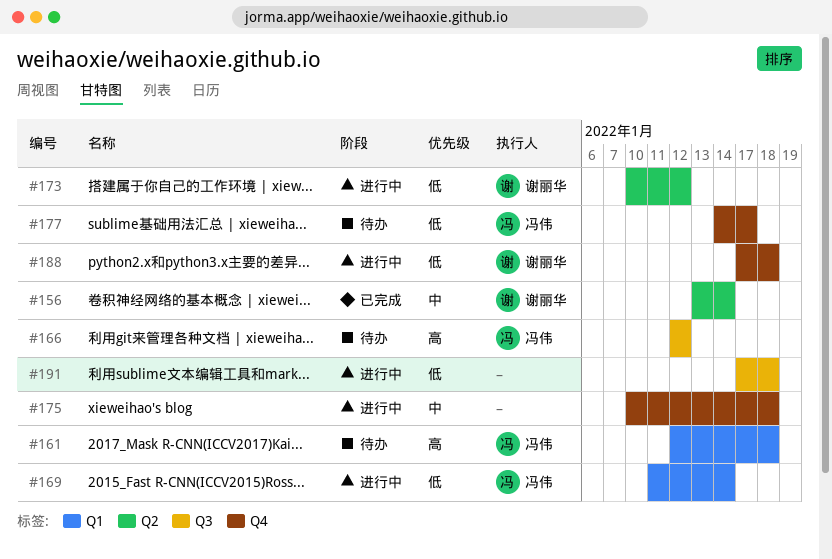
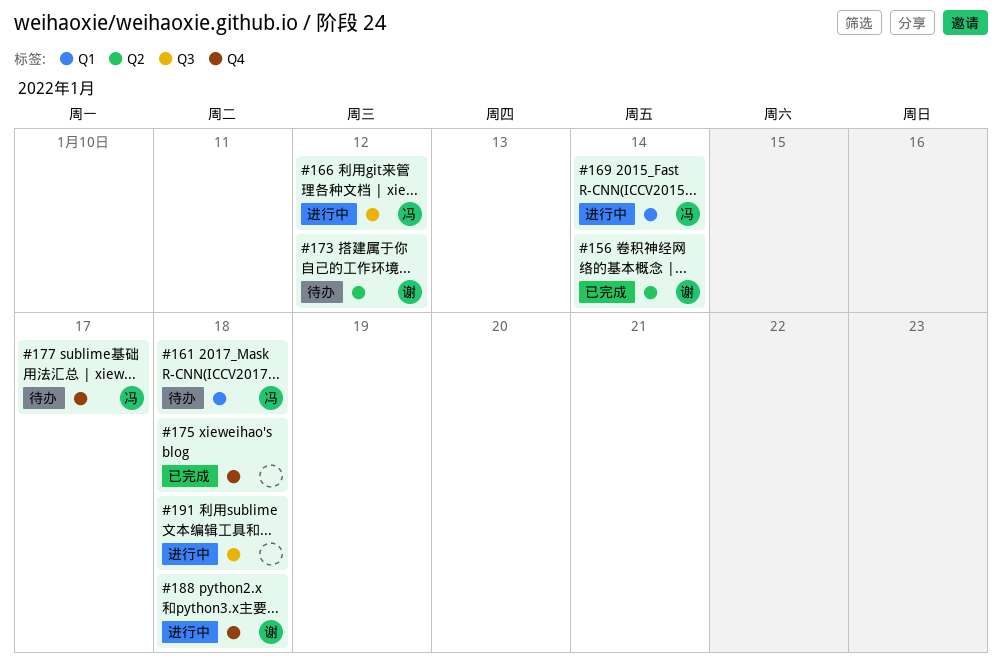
#166, status: 待办 -> 进行中
#173, status: 进行中 -> 待办
#175, status: 进行中 -> 已完成

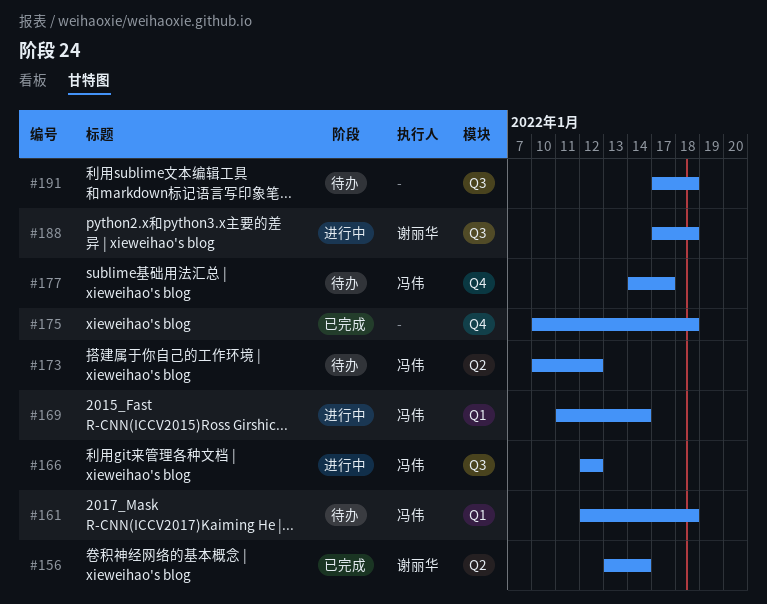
#173, owner: 谢丽华 -> 冯伟
#188, label: Q4 -> Q3
#191, status: 进行中 -> 待办

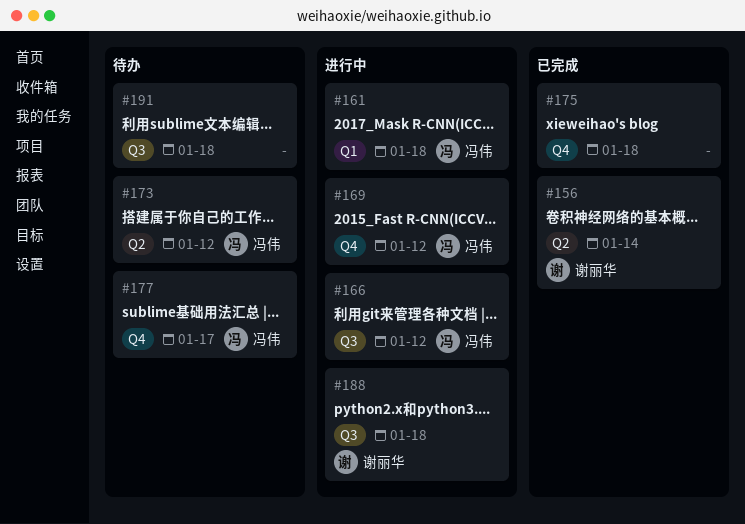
#161, status: 待办 -> 进行中
#169, label: Q1 -> Q4
#169, due: Jan 14 -> Jan 12

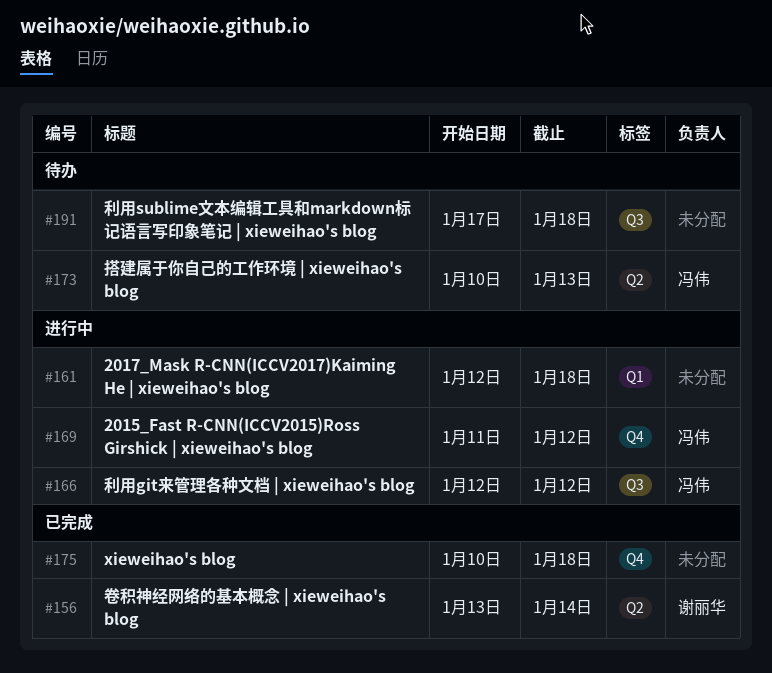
#161, owner: 冯伟 -> none
#173, due: Jan 12 -> Jan 13
#177: present -> none
#188: present -> none

